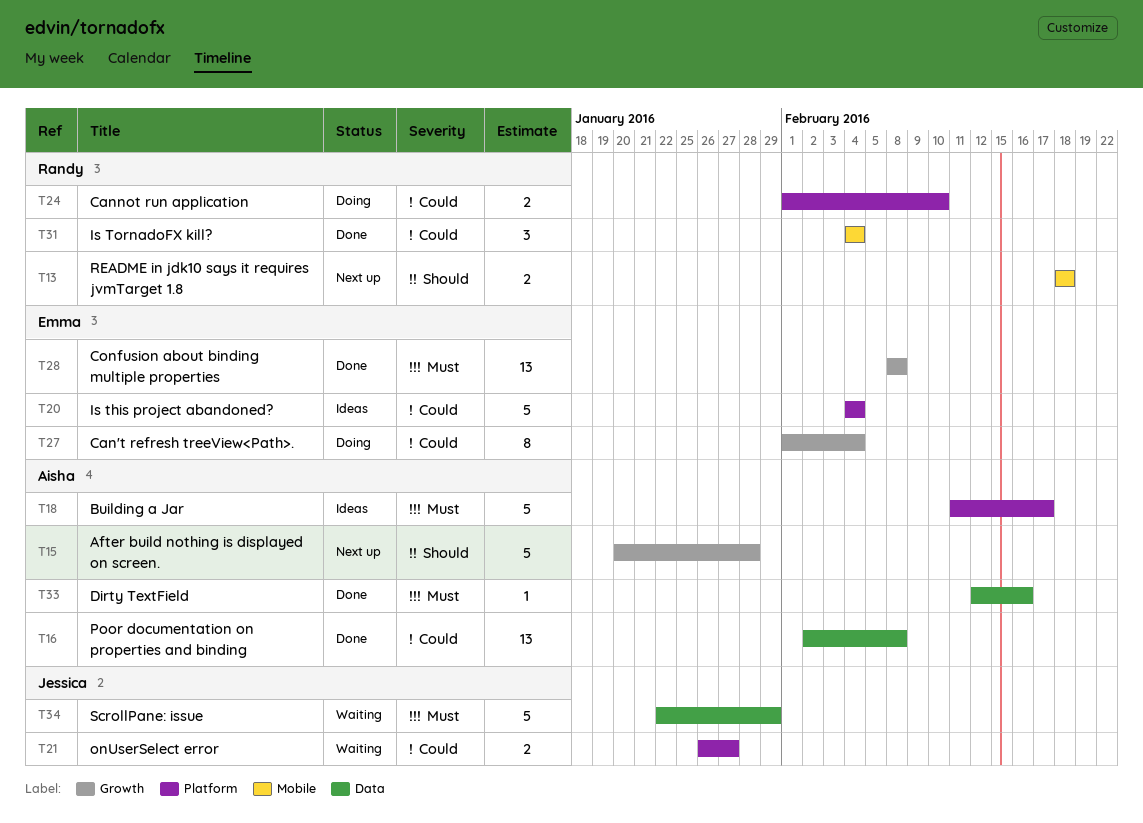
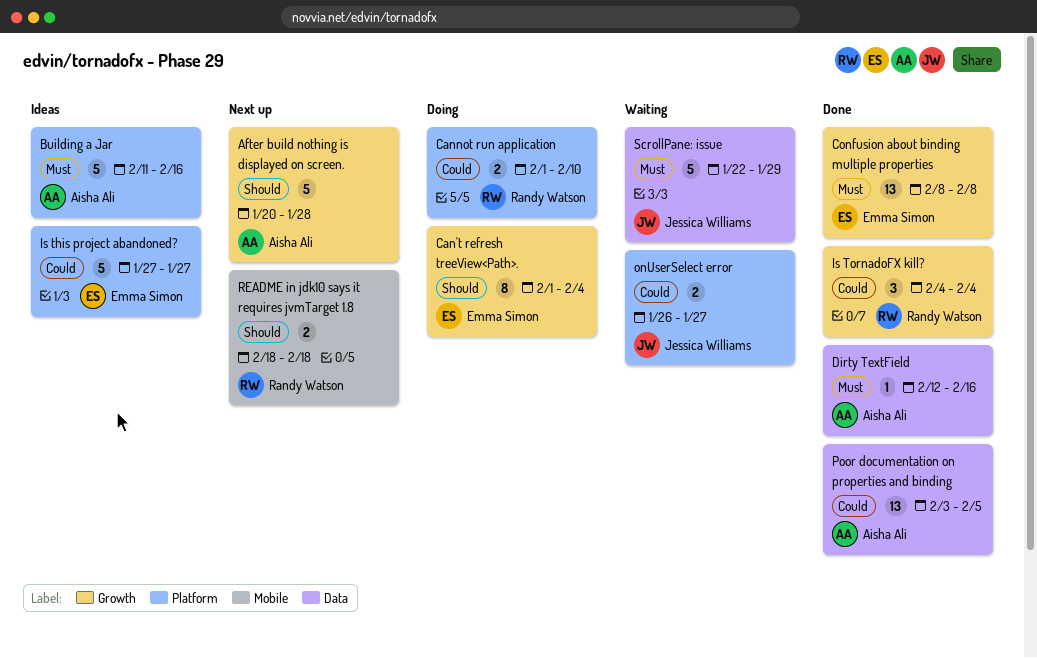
Building a Jar, due: Feb 17 -> Feb 16
Can't refresh treeView<Path>., priority: Could -> Should
Is this project abandoned?, start: Feb 4 -> Jan 27
Is this project abandoned?, due: Feb 4 -> Jan 27
Is TornadoFX kill?, label: Mobile -> Growth
Poor documentation on properties and binding, start: Feb 2 -> Feb 3
Poor documentation on properties and binding, due: Feb 8 -> Feb 5

